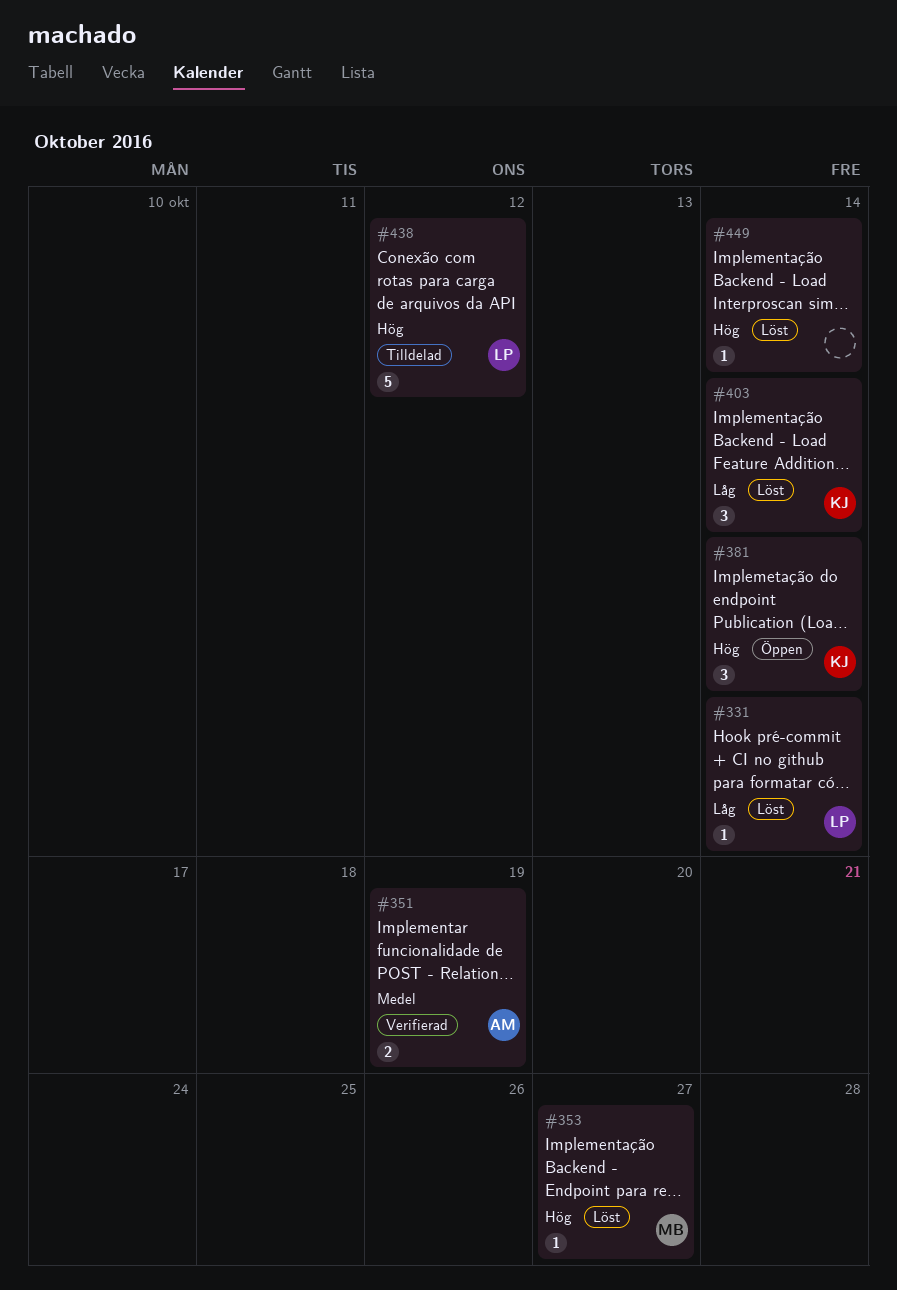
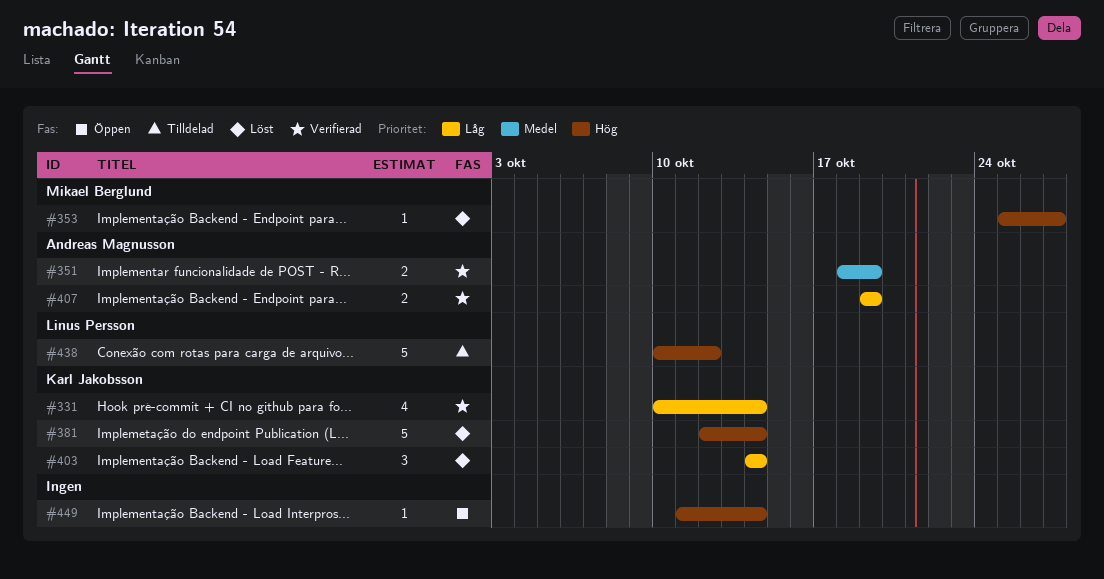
#331, status: Löst -> Verifierad
#331, owner: Linus Persson -> Karl Jakobsson
#331, estimate: 1 -> 4
#381, status: Öppen -> Löst
#381, estimate: 3 -> 5
#407: none -> present
#449, status: Löst -> Öppen

